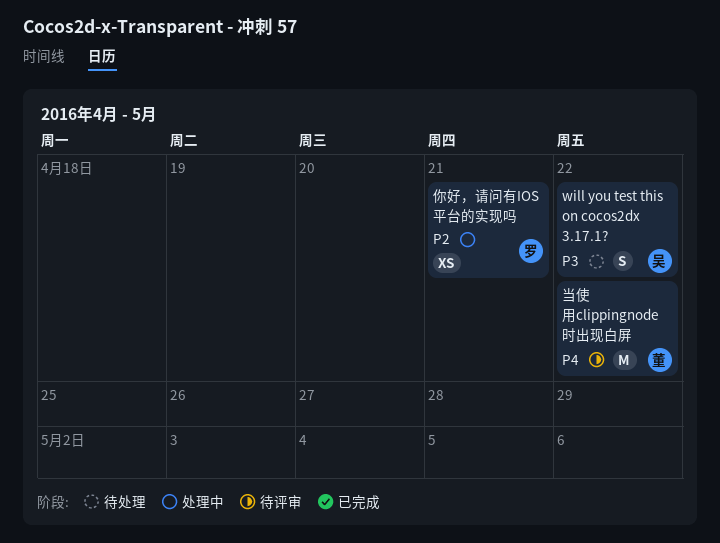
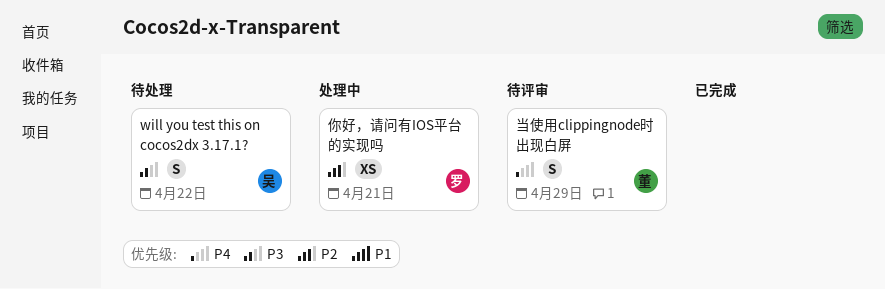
当使用clippingnode时出现白屏, estimate: M -> S
当使用clippingnode时出现白屏, due: Apr 22 -> Apr 29

